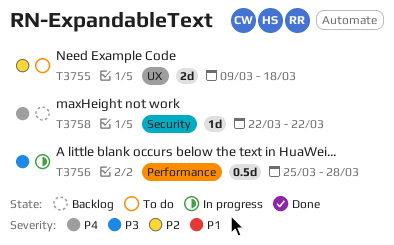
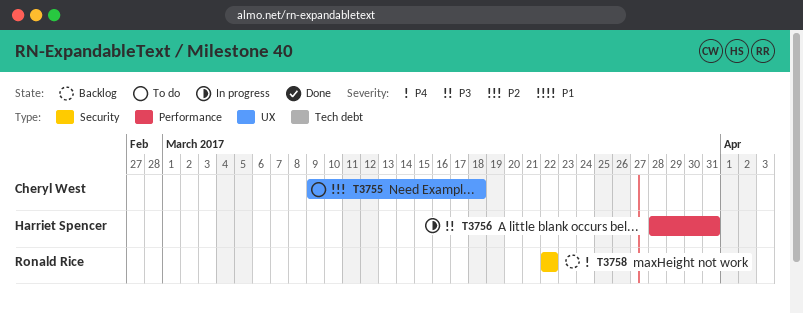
T3756, start: Mar 25 -> Mar 28
T3756, due: Mar 28 -> Mar 31

